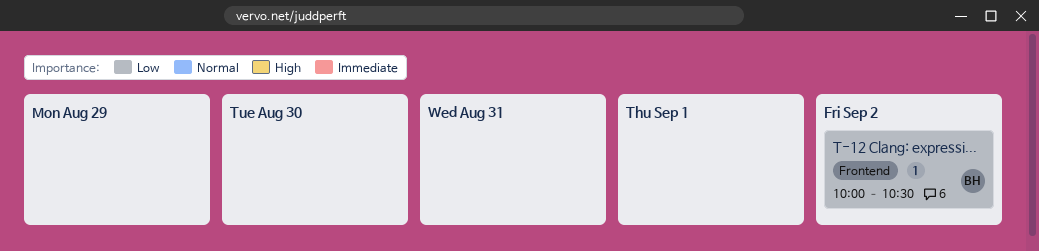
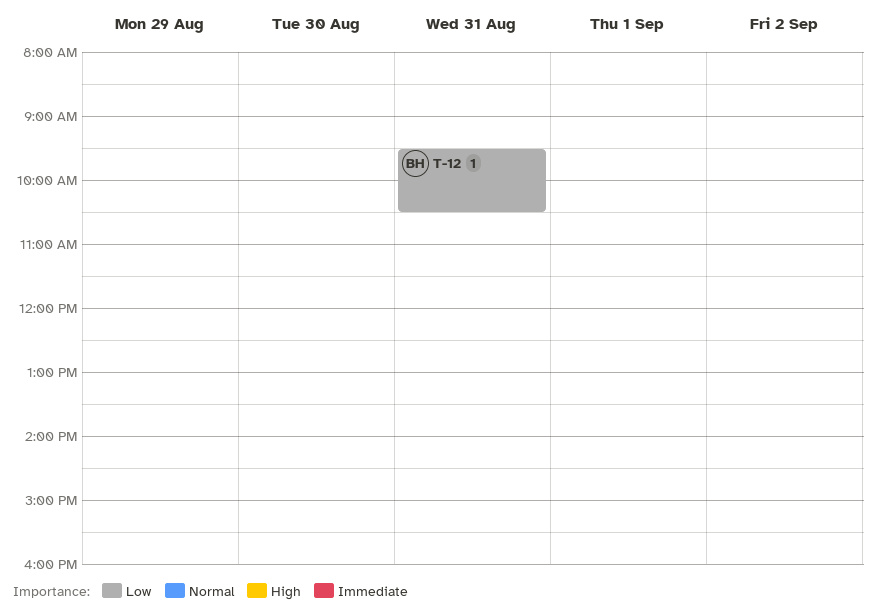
T-12, day: Sep 2 -> Aug 31
T-12, begins: 10:00 -> 09:30

